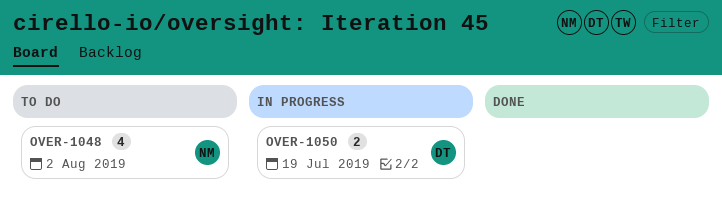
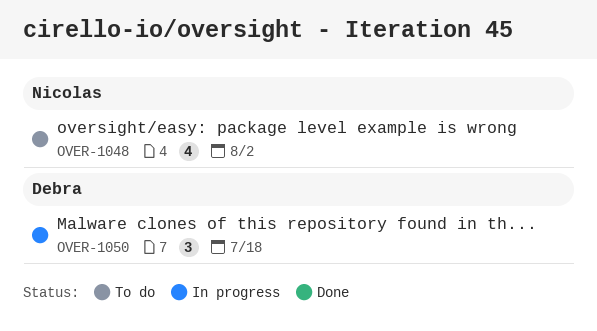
OVER-1050, estimate: 2 -> 3
OVER-1050, due: Jul 19 -> Jul 18

